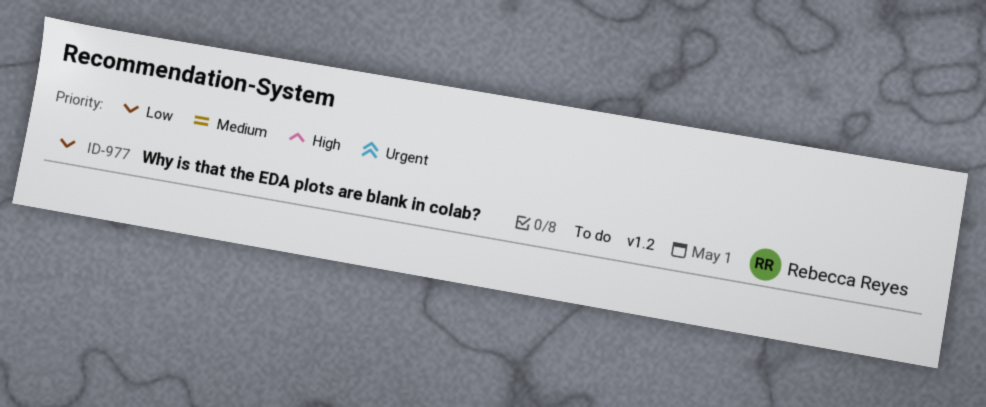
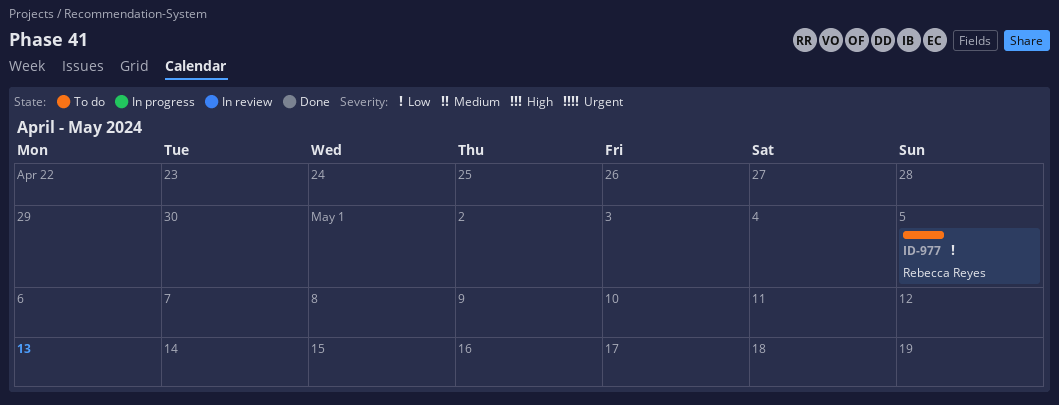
ID-977, due: May 1 -> May 5

